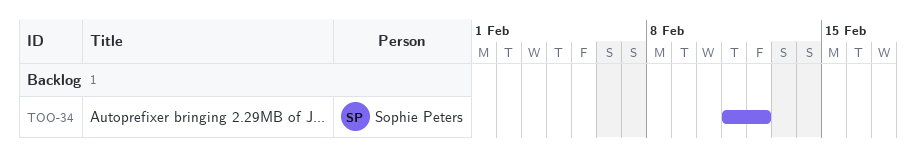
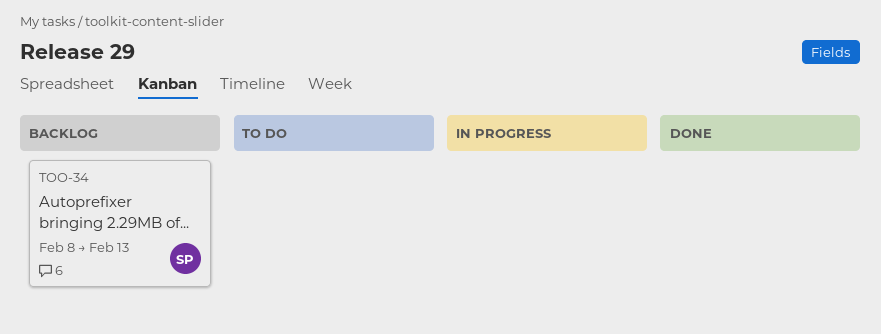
TOO-34, start: Feb 11 -> Feb 8
TOO-34, due: Feb 12 -> Feb 13

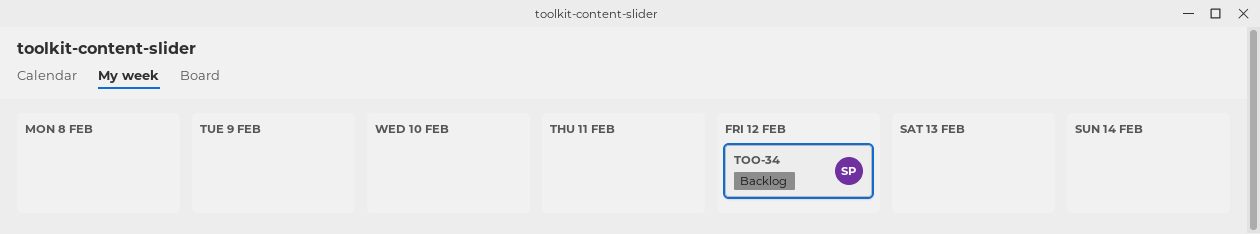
TOO-34, due: Feb 13 -> Feb 12

